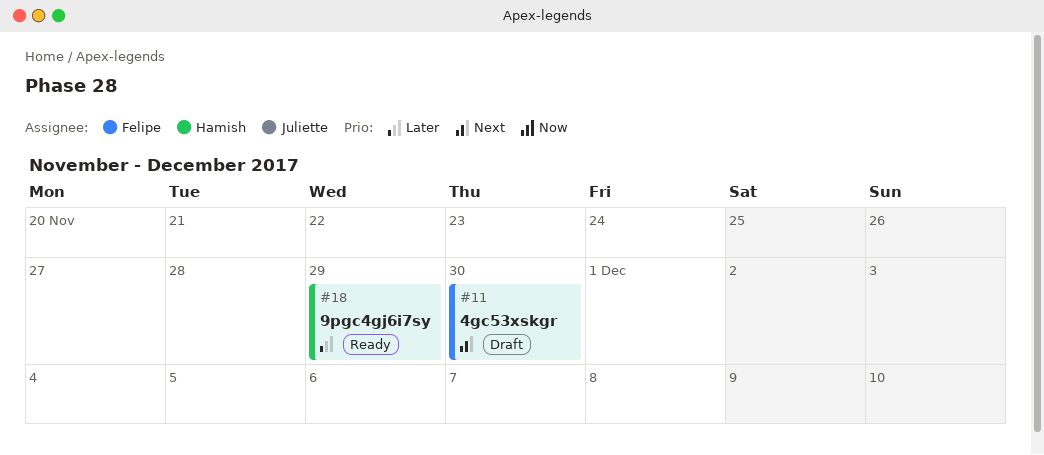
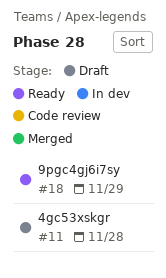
#11, due: Nov 30 -> Nov 28

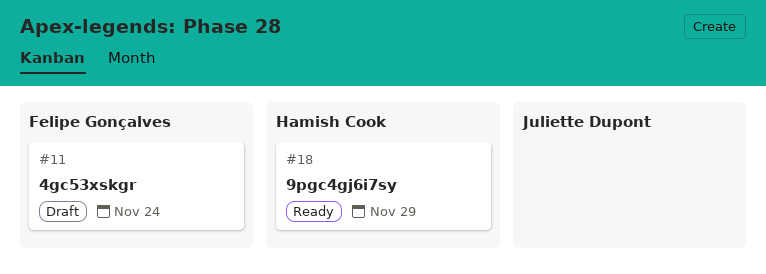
#11, due: Nov 28 -> Nov 24

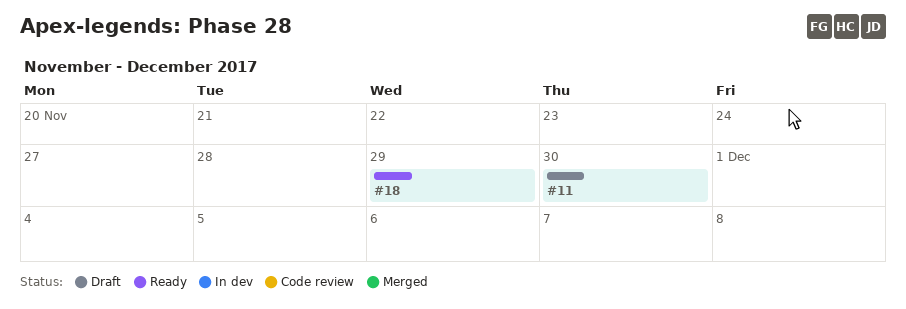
#11, due: Nov 24 -> Nov 30

